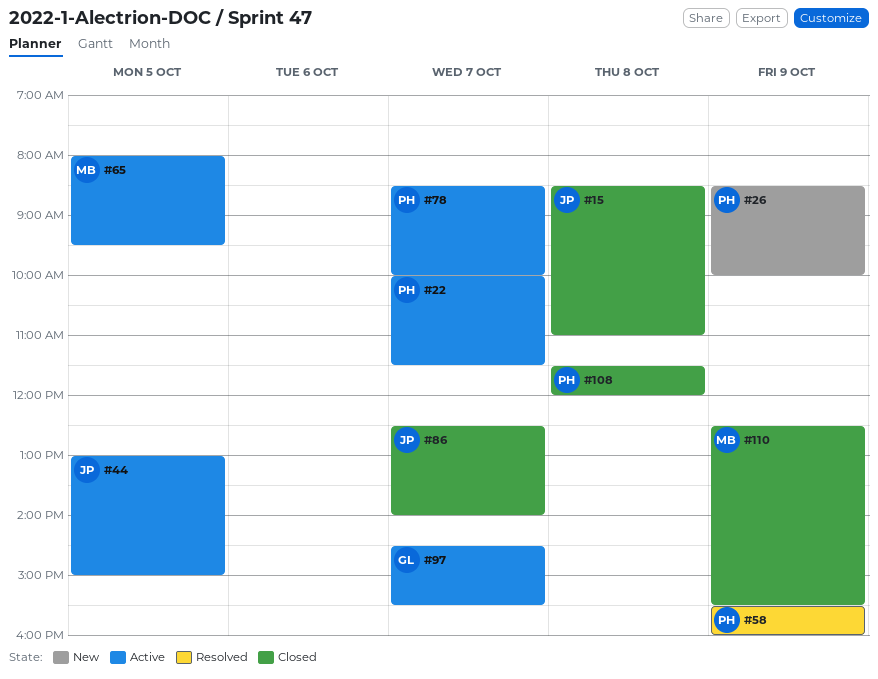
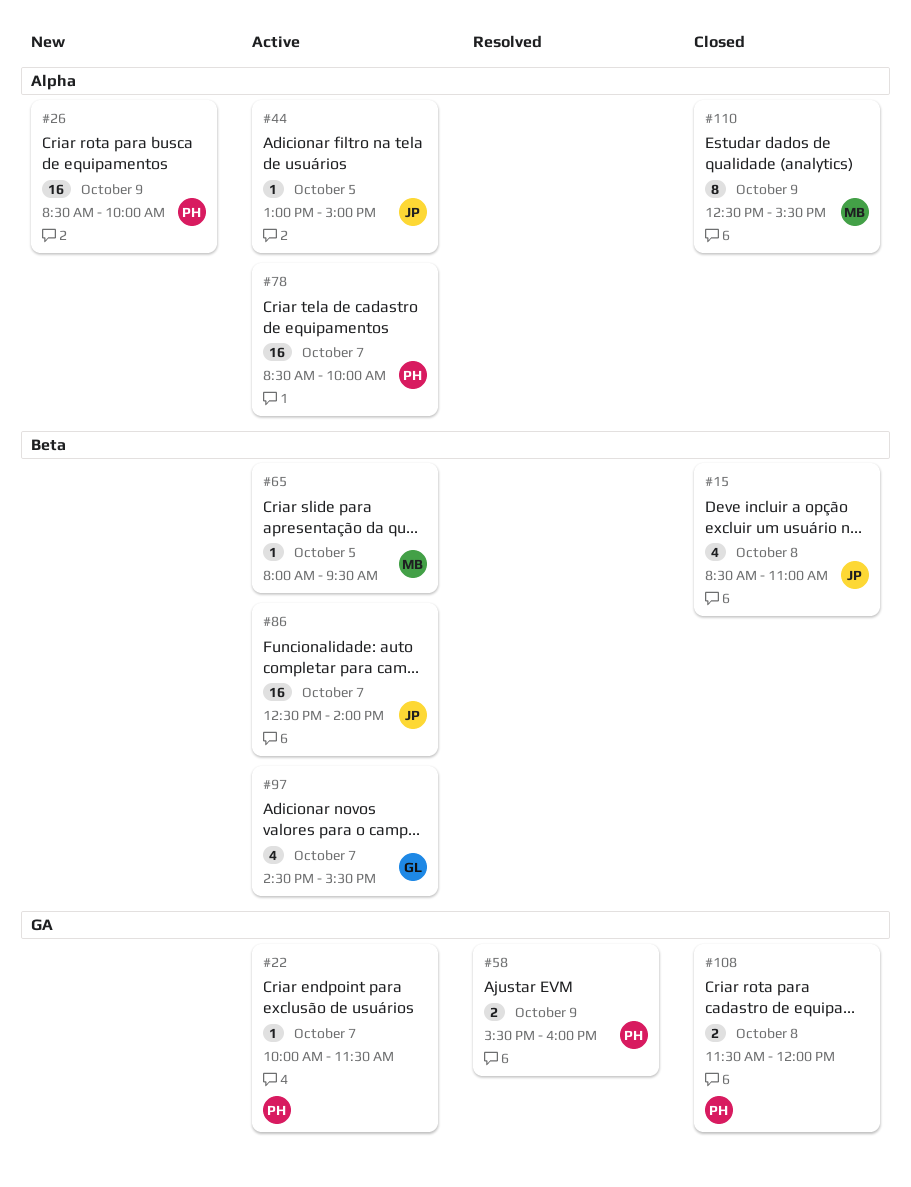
#86, status: Closed -> Active

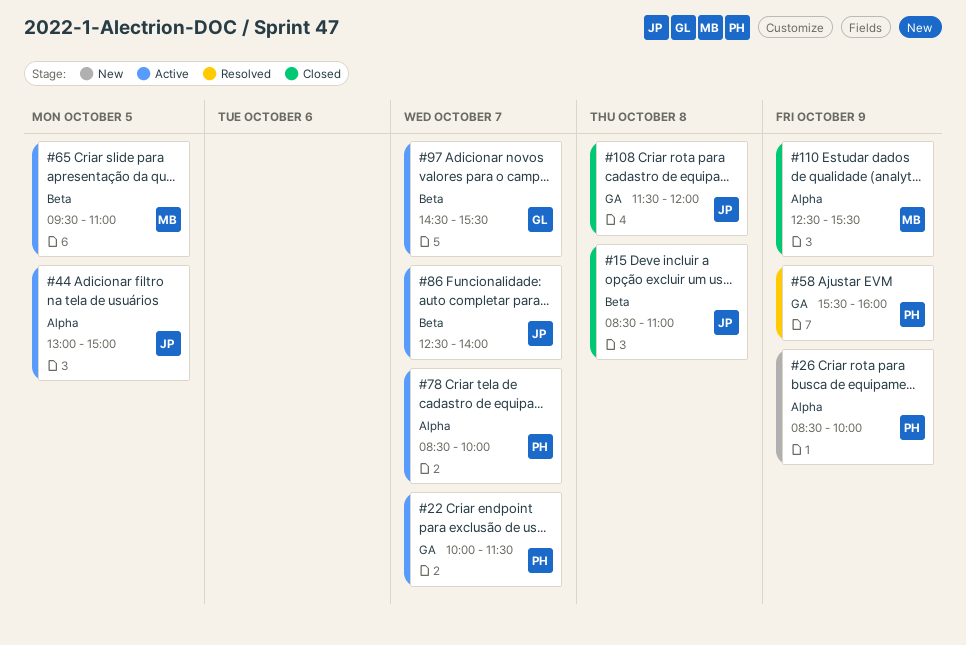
#65, begins: 08:00 -> 09:30
#65, ends: 09:30 -> 11:00
#108, owner: PH -> JP

